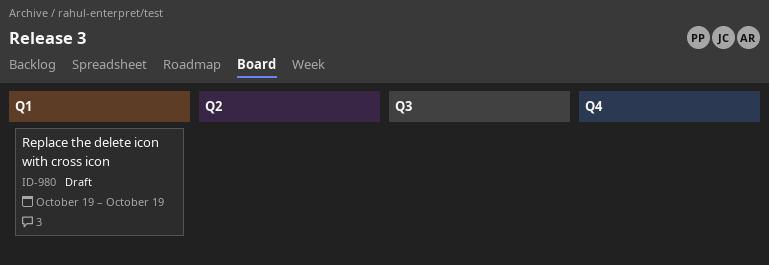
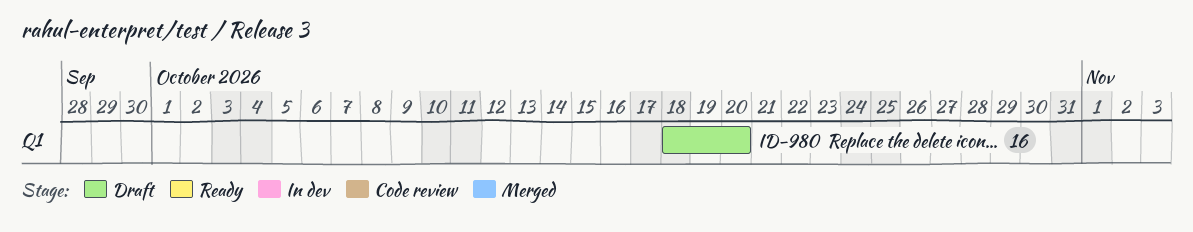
ID-980, start: Oct 19 -> Oct 18
ID-980, due: Oct 19 -> Oct 20

